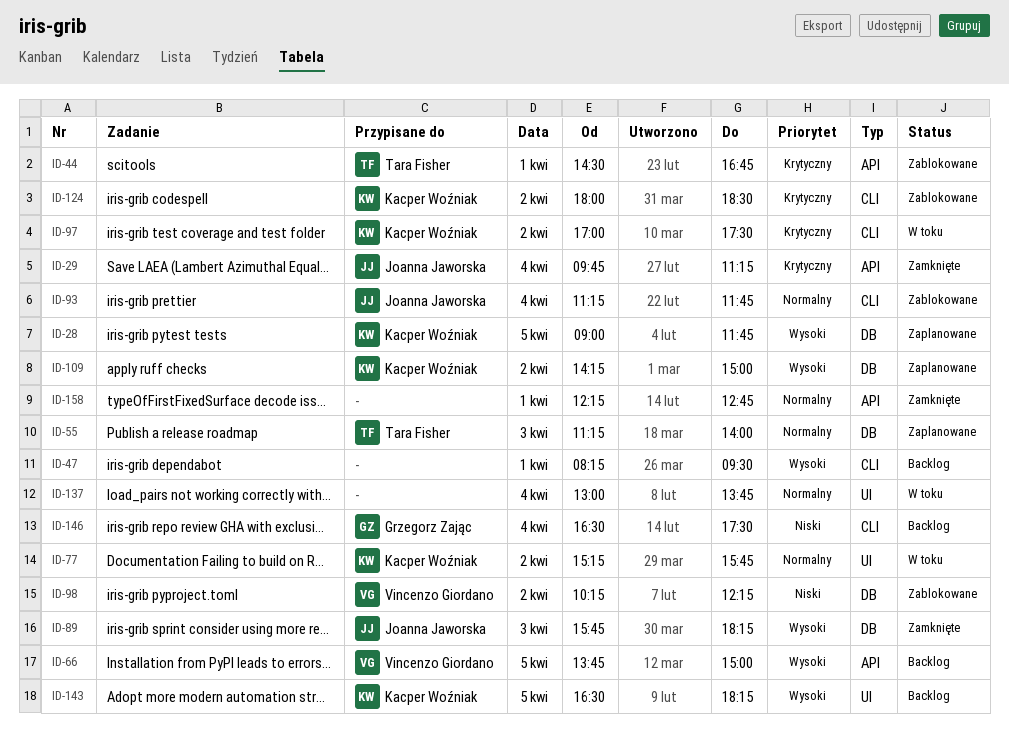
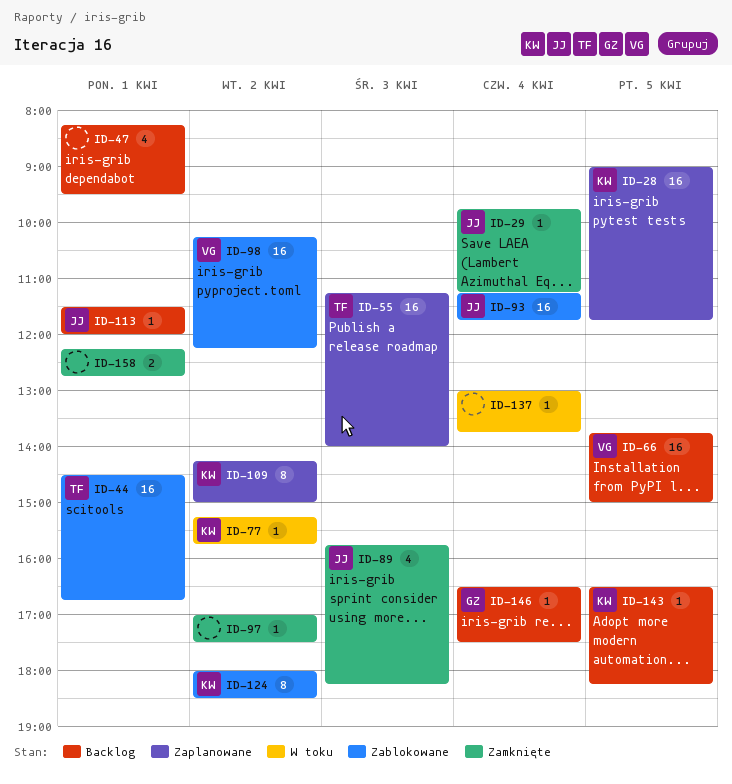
ID-97, status: W toku -> Zamknięte
ID-97, owner: Kacper Woźniak -> none
ID-113: none -> present

